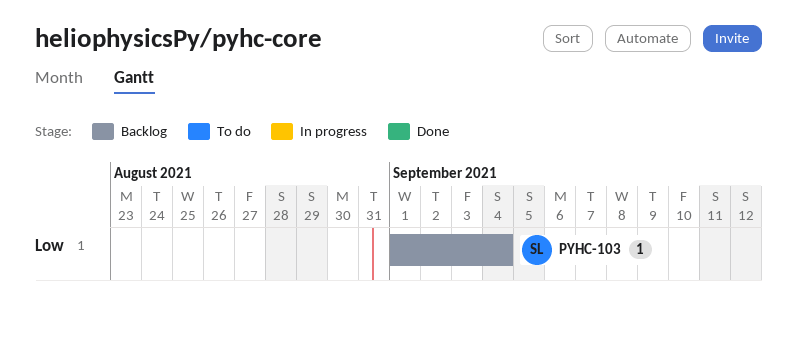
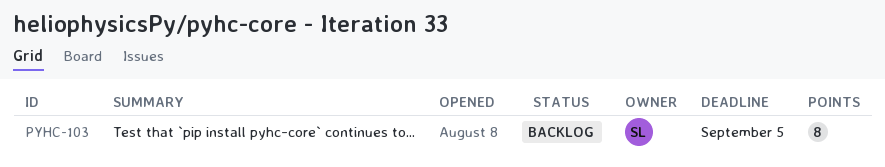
PYHC-103, estimate: 1 -> 8
PYHC-103, due: Sep 4 -> Sep 5

